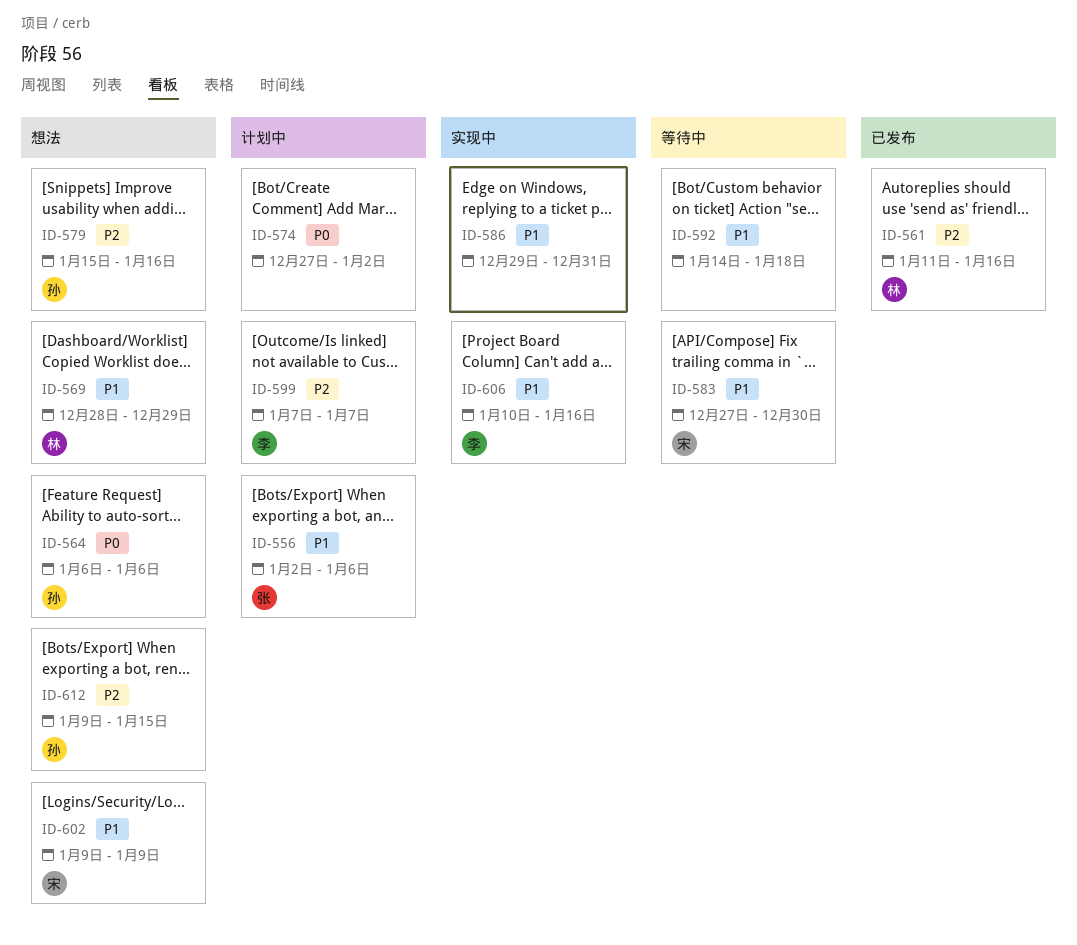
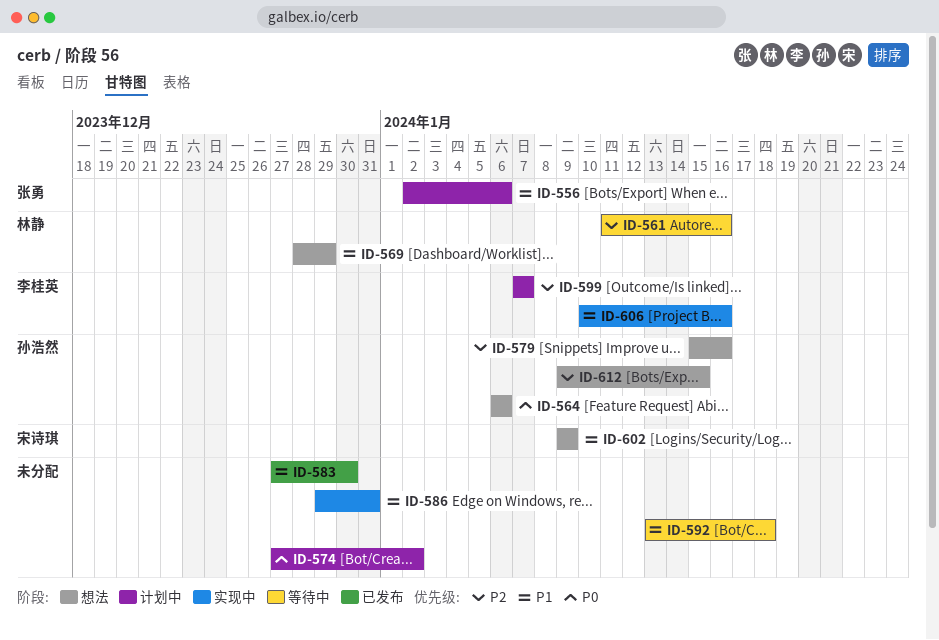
ID-561, status: 已发布 -> 等待中
ID-583, status: 等待中 -> 已发布
ID-583, owner: 宋诗琪 -> none
ID-592, start: Jan 14 -> Jan 13

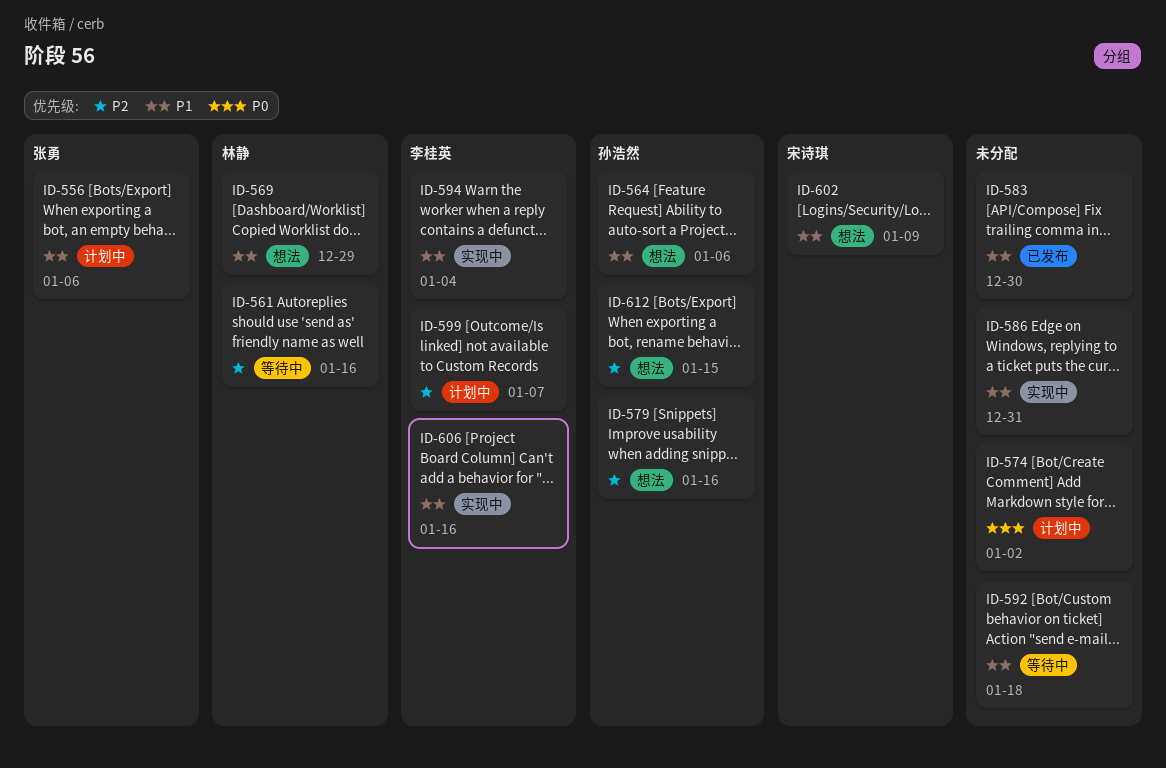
ID-564, priority: P0 -> P1
ID-594: none -> present

